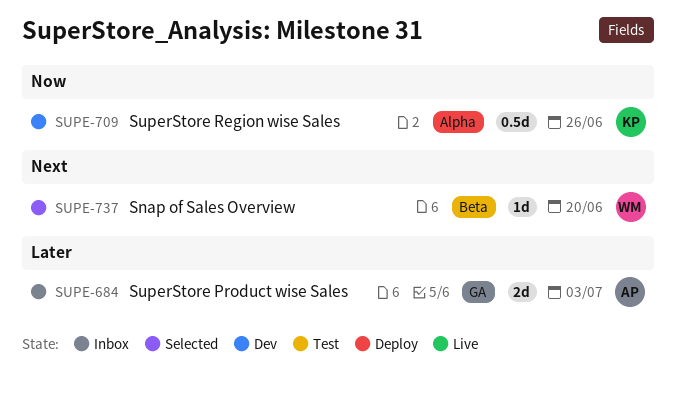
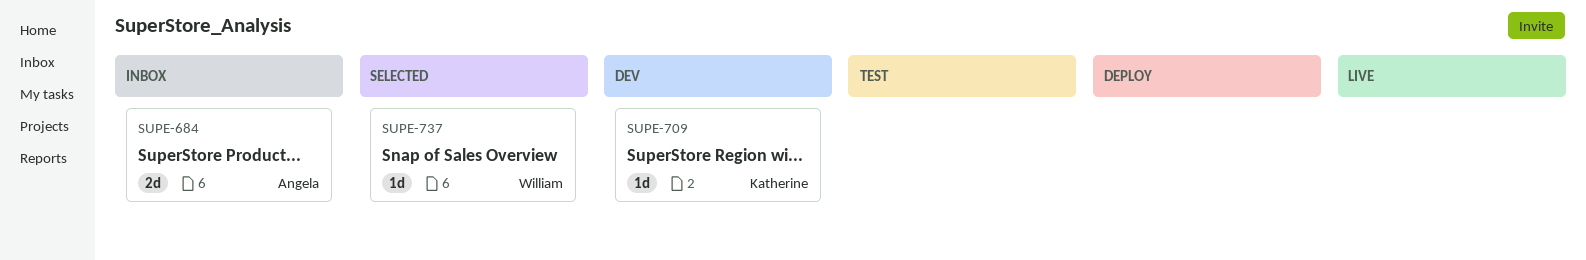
SUPE-709, estimate: 0.5d -> 1d

